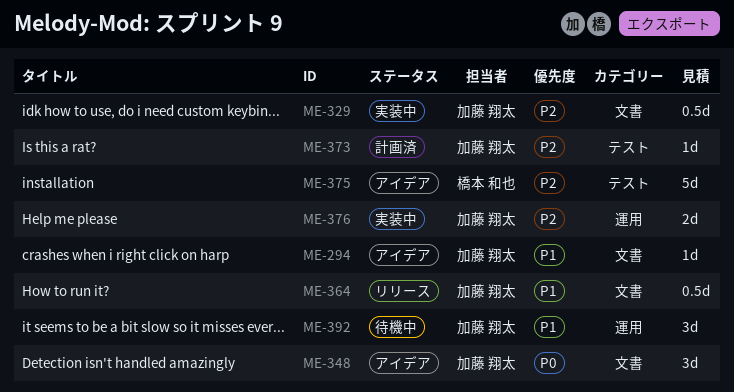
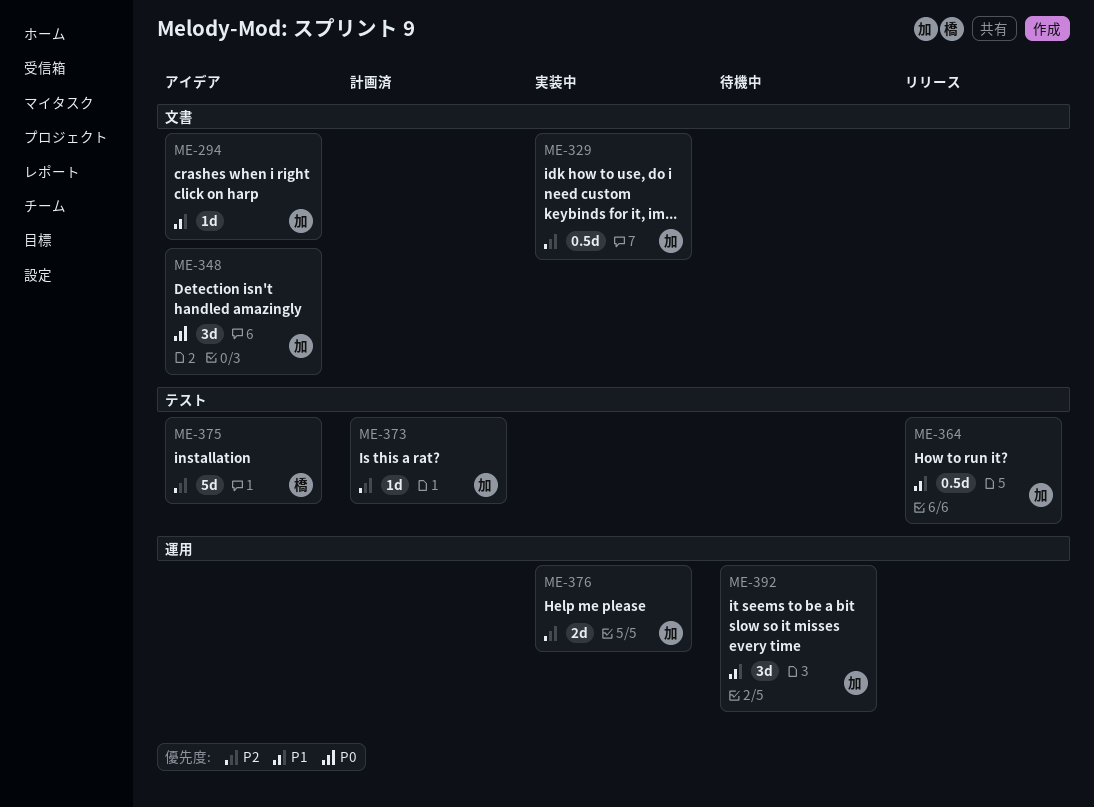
ME-364, label: 文書 -> テスト

